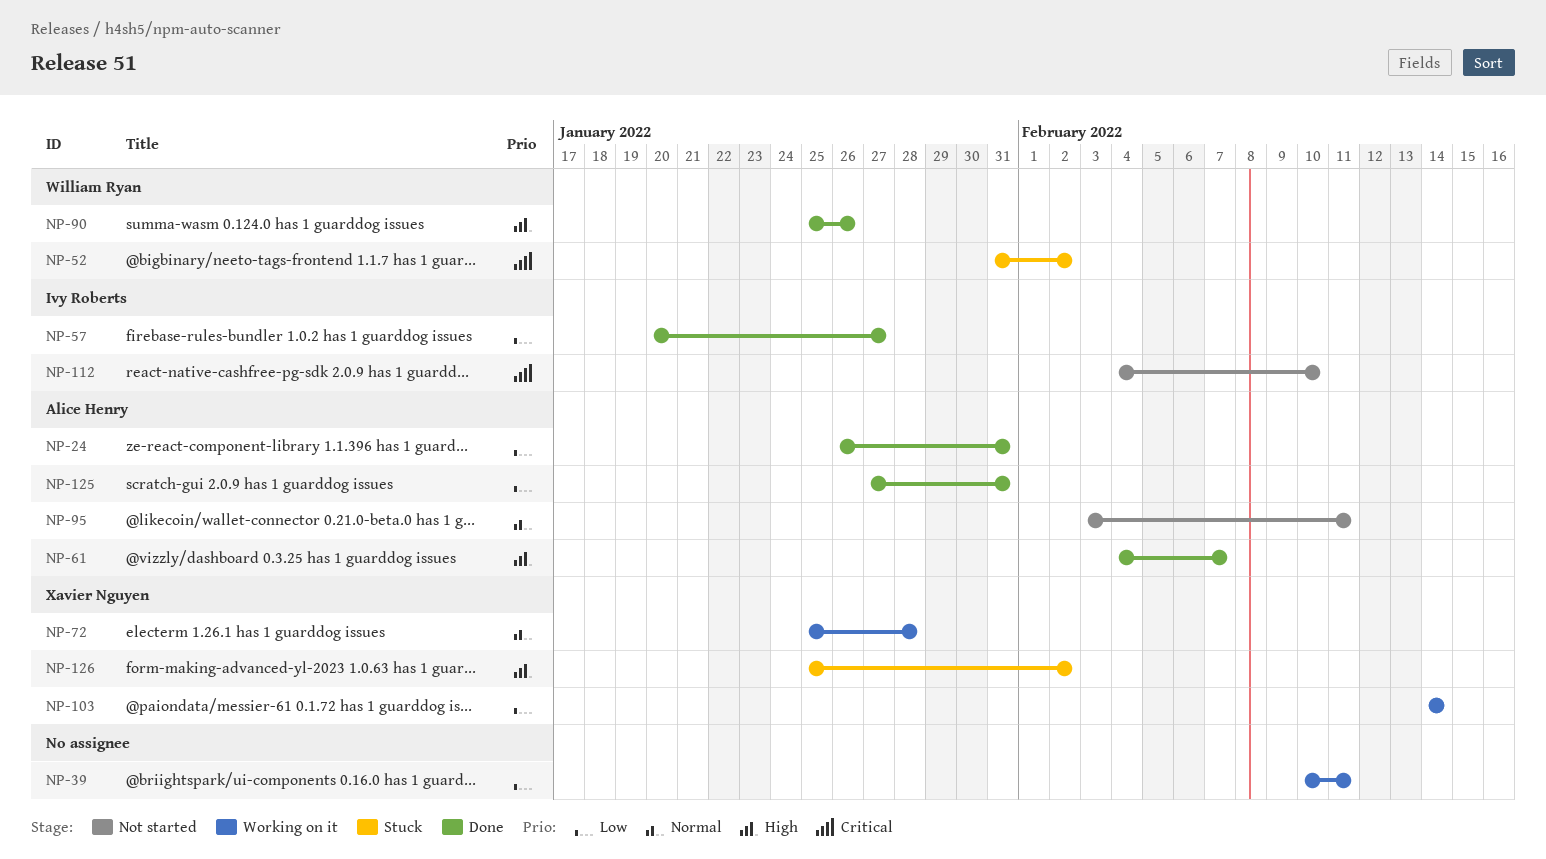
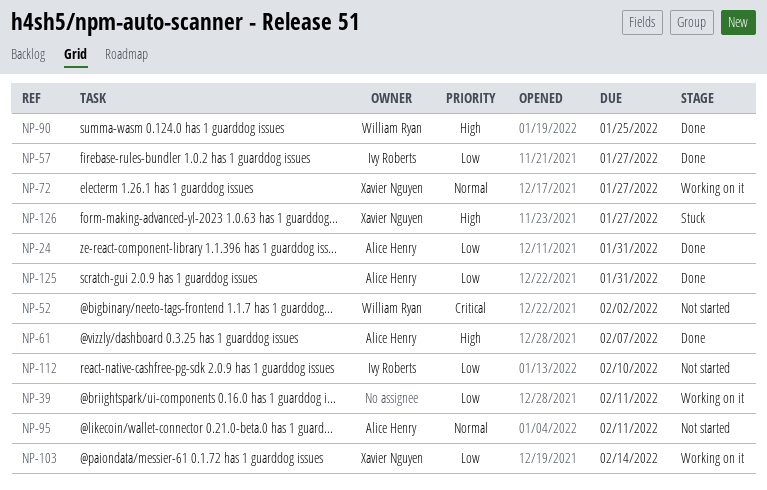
NP-52, status: Stuck -> Not started
NP-72, due: Jan 28 -> Jan 27
NP-90, due: Jan 26 -> Jan 25
NP-112, priority: Critical -> Low
NP-126, due: Feb 2 -> Jan 27

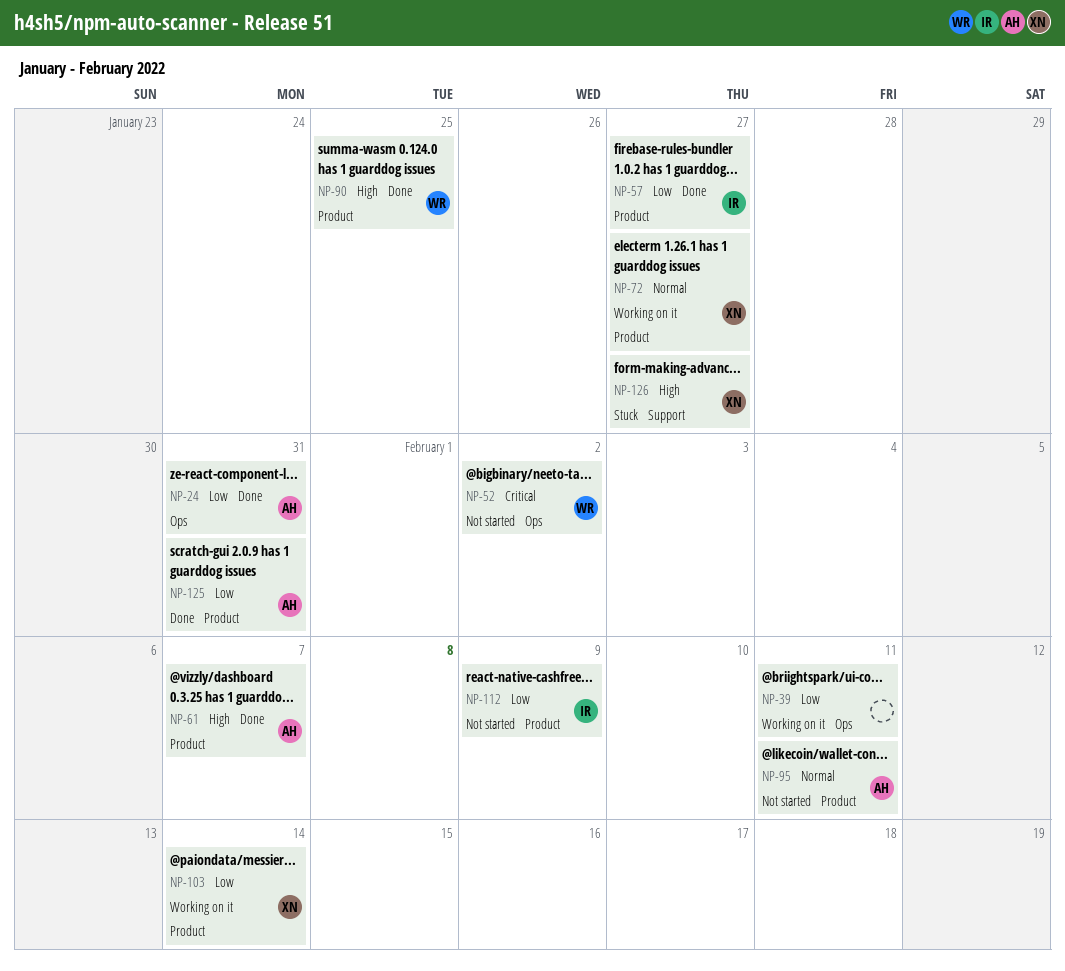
NP-112, due: Feb 10 -> Feb 9

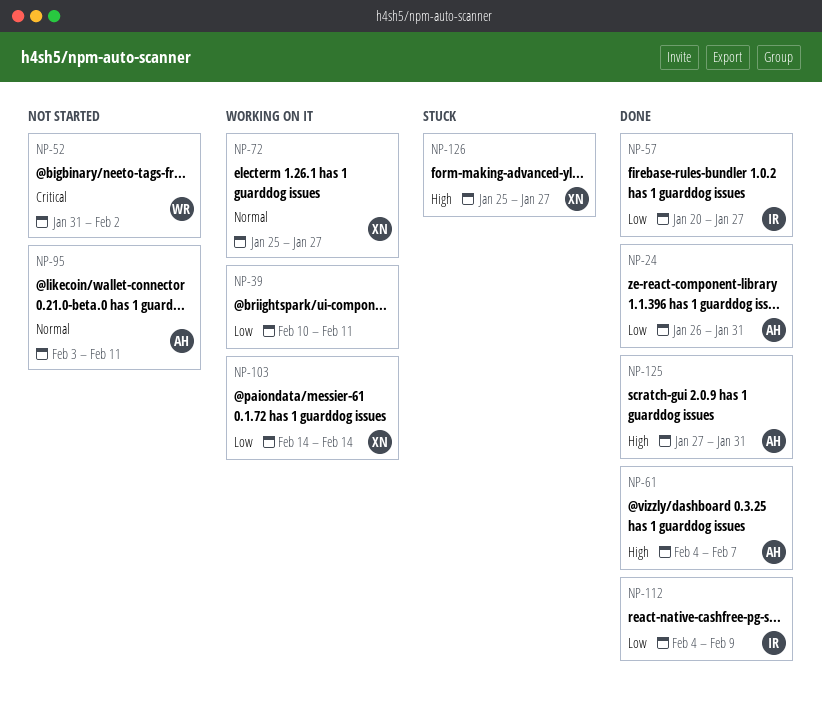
NP-90: present -> none
NP-112, status: Not started -> Done
NP-125, priority: Low -> High

